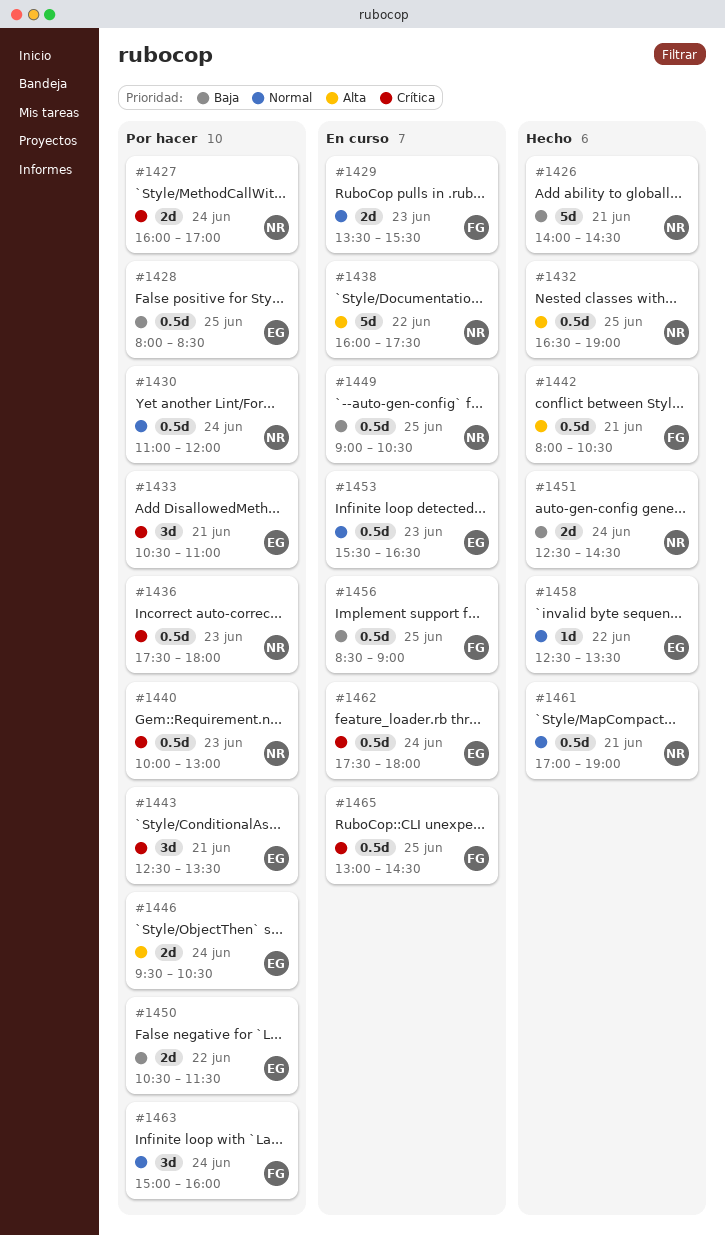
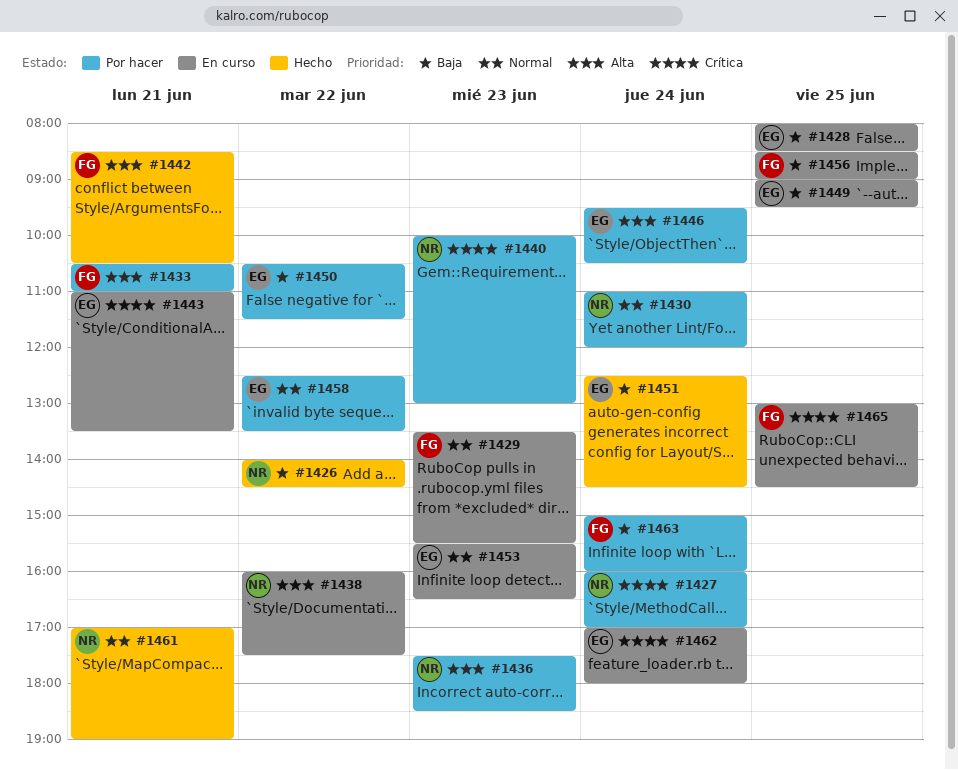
#1426, day: Jun 21 -> Jun 22
#1428, status: Por hacer -> En curso
#1432: present -> none
#1433, owner: EG -> FG
#1433, priority: Crítica -> Alta
#1436, priority: Crítica -> Alta
#1436, ends: 18:00 -> 18:30
#1442, begins: 08:00 -> 08:30
#1443, status: Por hacer -> En curso
#1443, begins: 12:30 -> 11:00
#1449, owner: NR -> EG
#1449, ends: 10:30 -> 09:30
#1451, owner: NR -> EG
#1458, status: Hecho -> Por hacer
#1462, begins: 17:30 -> 17:00
#1463, priority: Normal -> Baja

